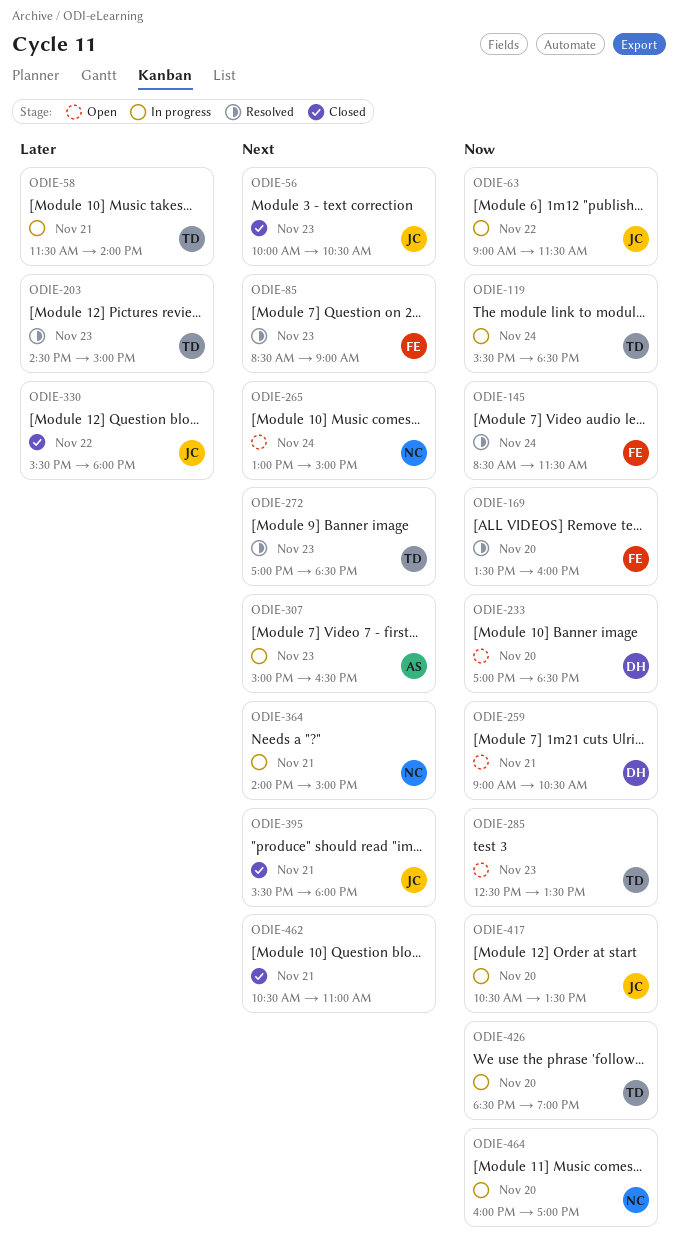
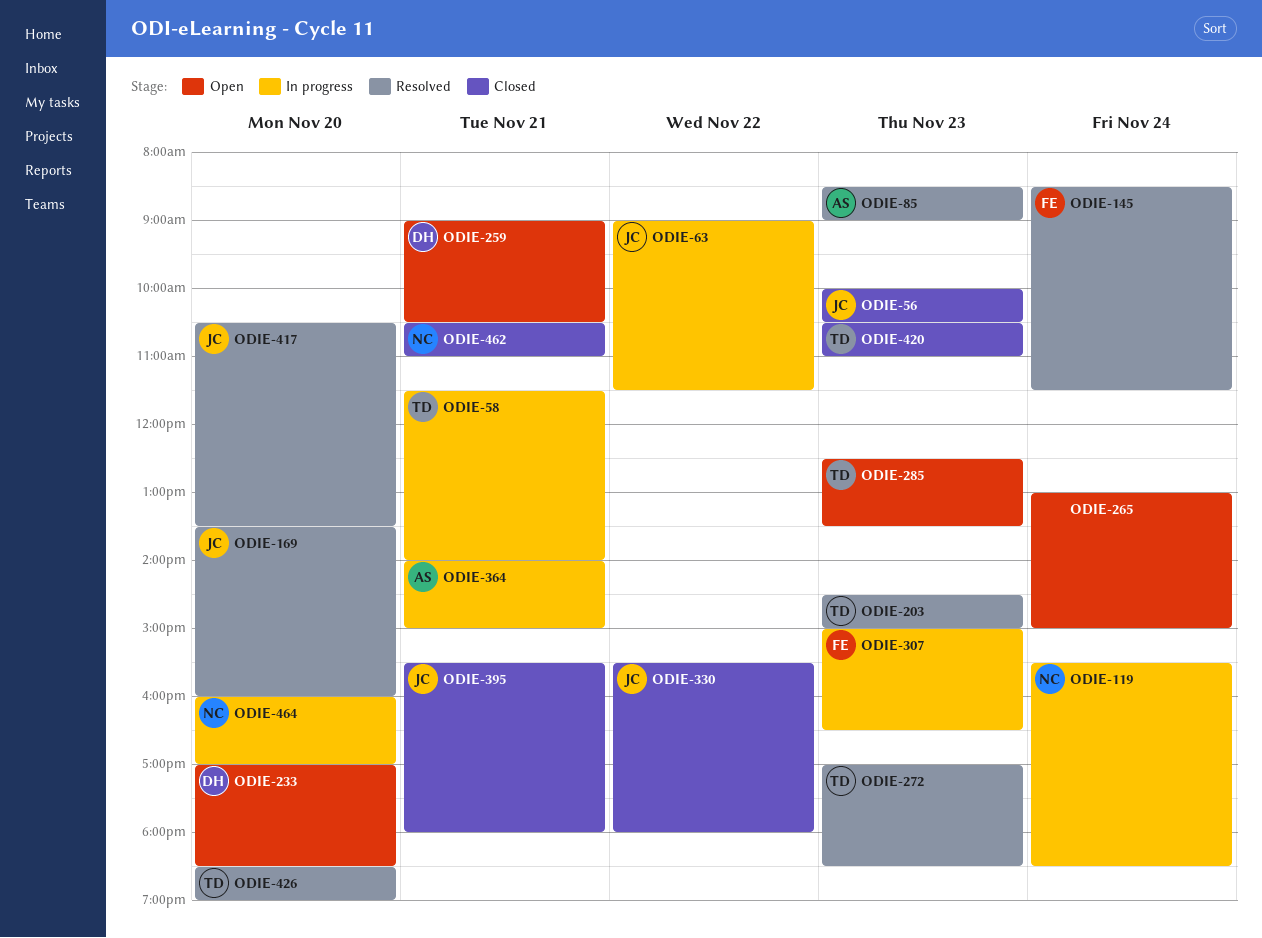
ODIE-85, owner: FE -> AS
ODIE-119, owner: TD -> NC
ODIE-169, owner: FE -> JC
ODIE-265, owner: NC -> none
ODIE-307, owner: AS -> FE
ODIE-364, owner: NC -> AS
ODIE-417, status: In progress -> Resolved
ODIE-420: none -> present
ODIE-426, status: In progress -> Resolved
ODIE-462, owner: none -> NC

